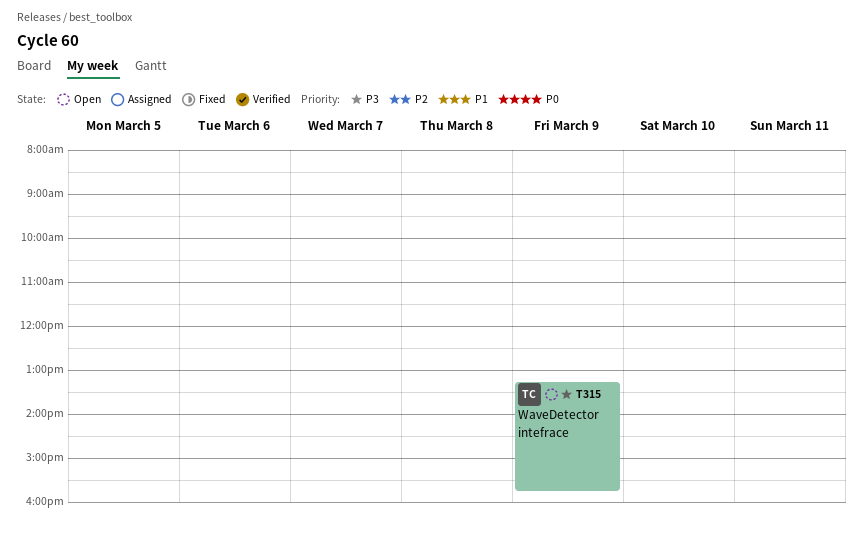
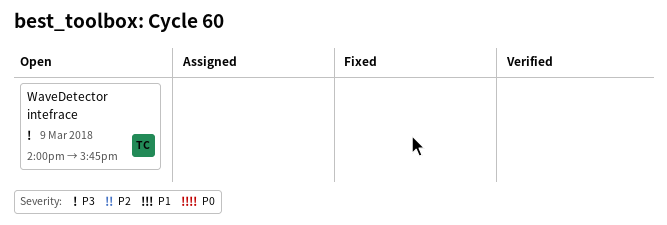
WaveDetector intefrace, begins: 13:15 -> 14:00

